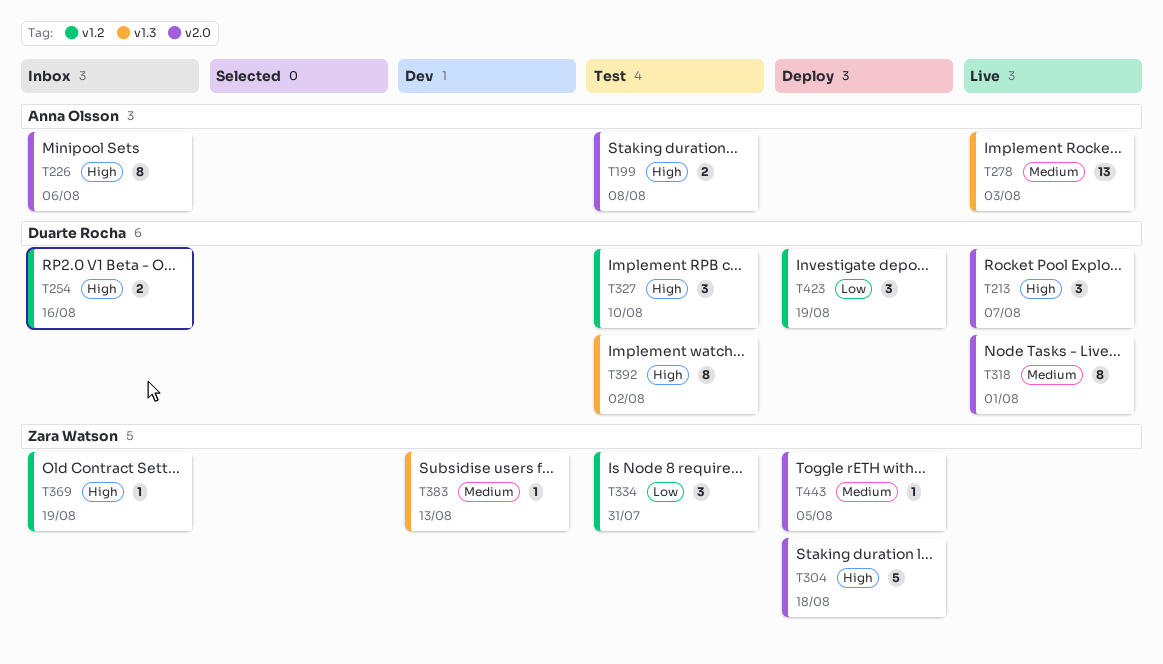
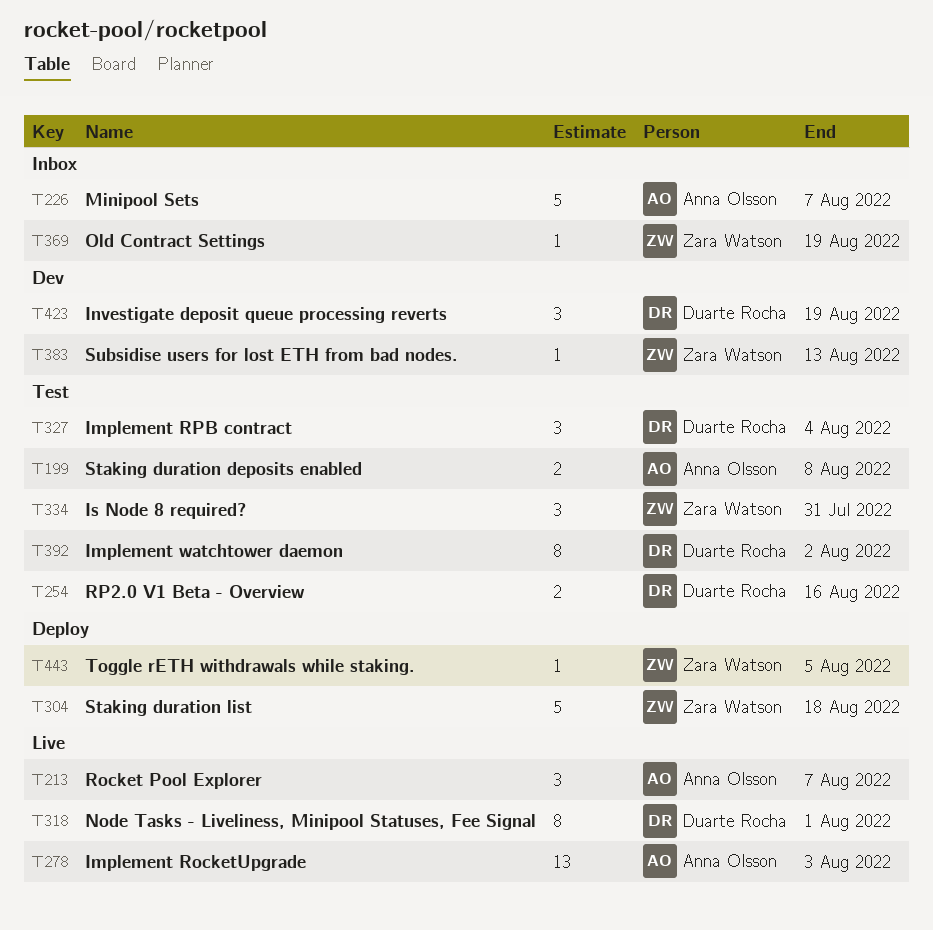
T213, owner: Duarte Rocha -> Anna Olsson
T226, estimate: 8 -> 5
T226, due: Aug 6 -> Aug 7
T254, status: Inbox -> Test
T327, due: Aug 10 -> Aug 4
T423, status: Deploy -> Dev

